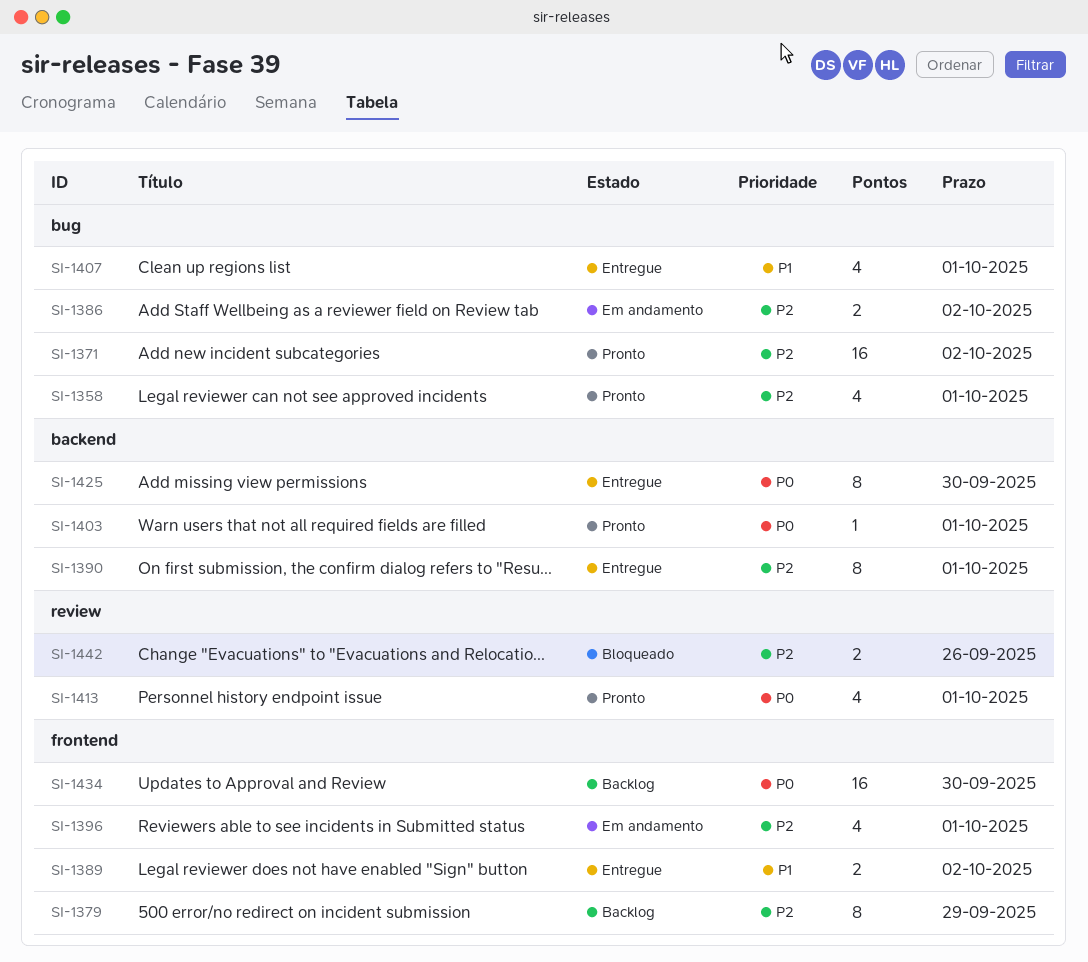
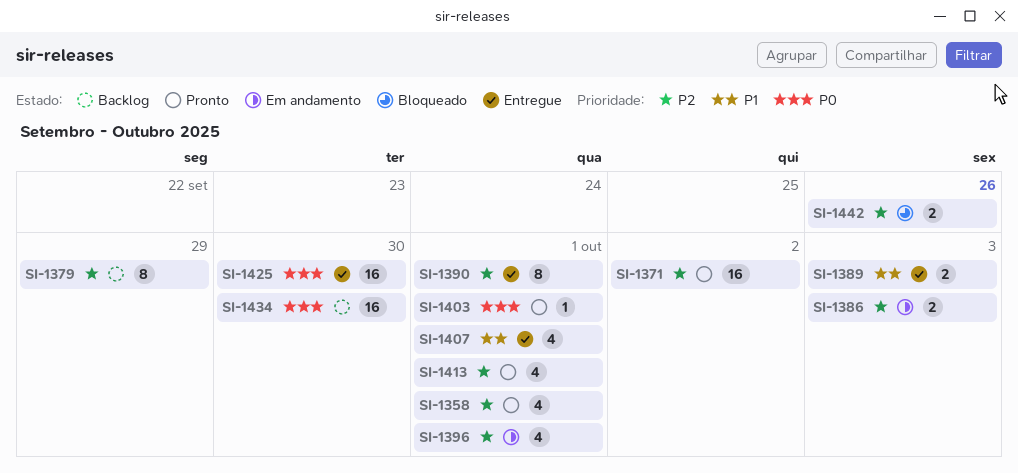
SI-1386, due: Oct 2 -> Oct 3
SI-1389, due: Oct 2 -> Oct 3
SI-1413, priority: P0 -> P2
SI-1425, estimate: 8 -> 16

